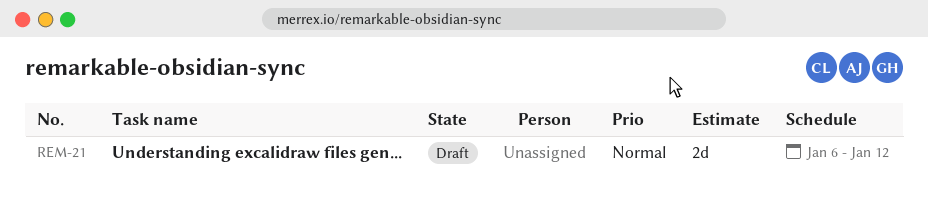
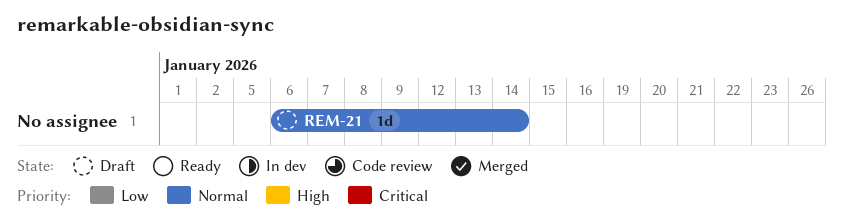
REM-21, estimate: 2d -> 1d
REM-21, due: Jan 12 -> Jan 14

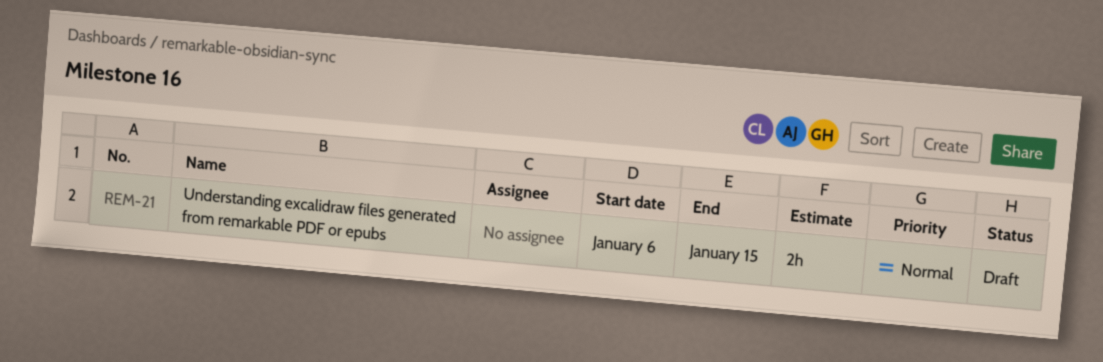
REM-21, estimate: 1d -> 2h
REM-21, due: Jan 14 -> Jan 15

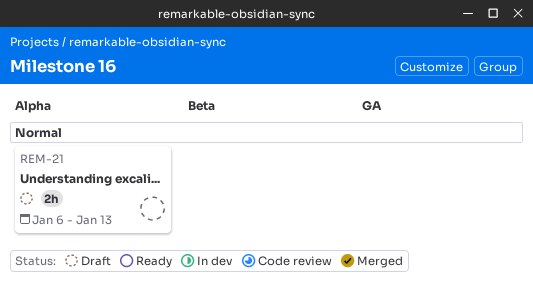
REM-21, due: Jan 15 -> Jan 13

